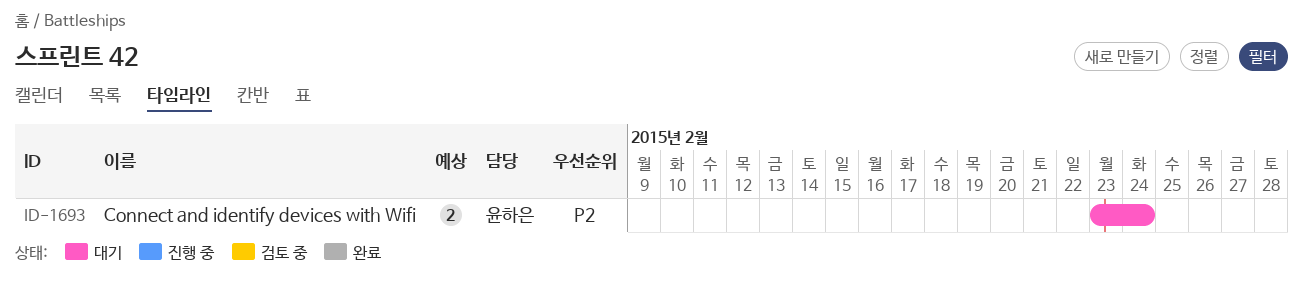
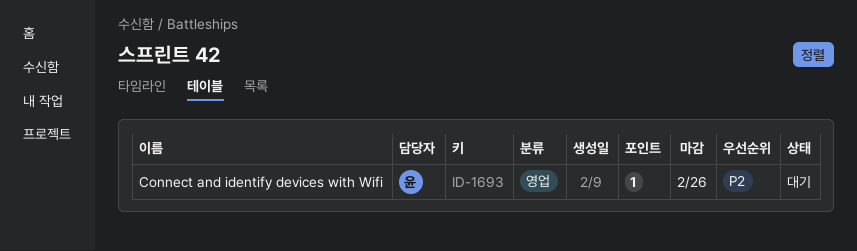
ID-1693, estimate: 2 -> 1
ID-1693, due: Feb 24 -> Feb 26

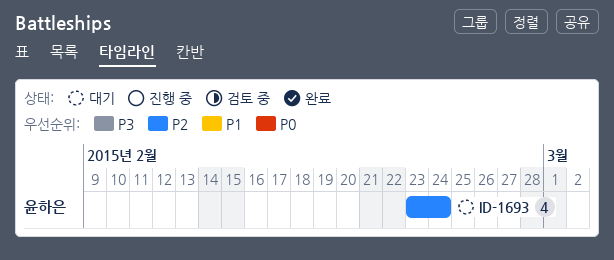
ID-1693, estimate: 1 -> 4
ID-1693, due: Feb 26 -> Feb 24

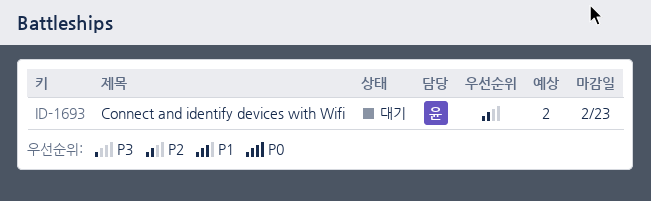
ID-1693, estimate: 4 -> 2
ID-1693, due: Feb 24 -> Feb 23

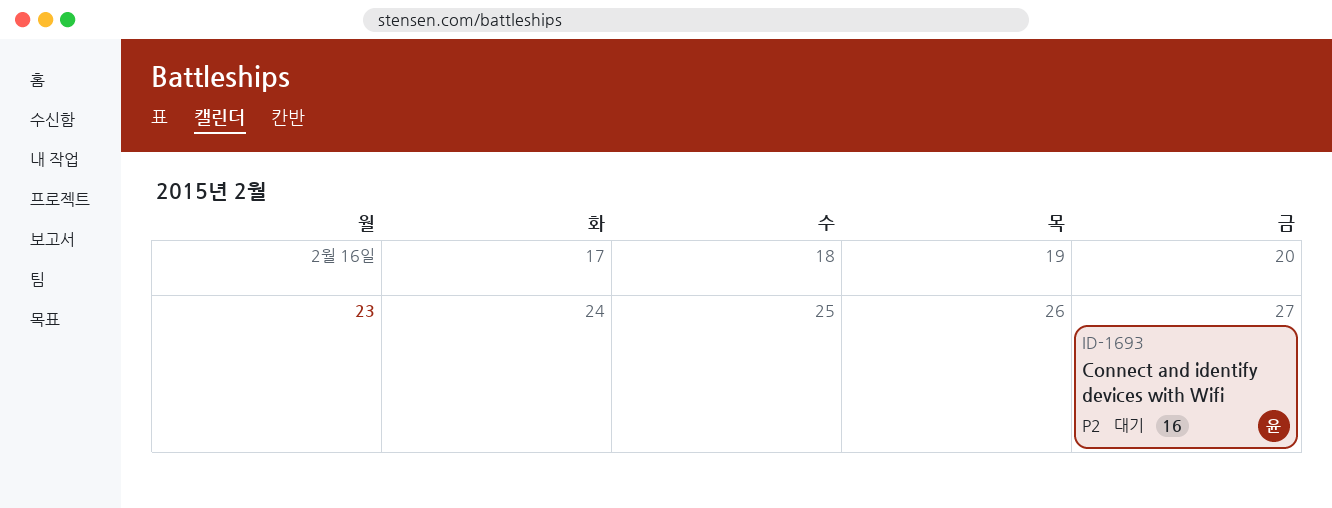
ID-1693, estimate: 2 -> 16
ID-1693, due: Feb 23 -> Feb 27

